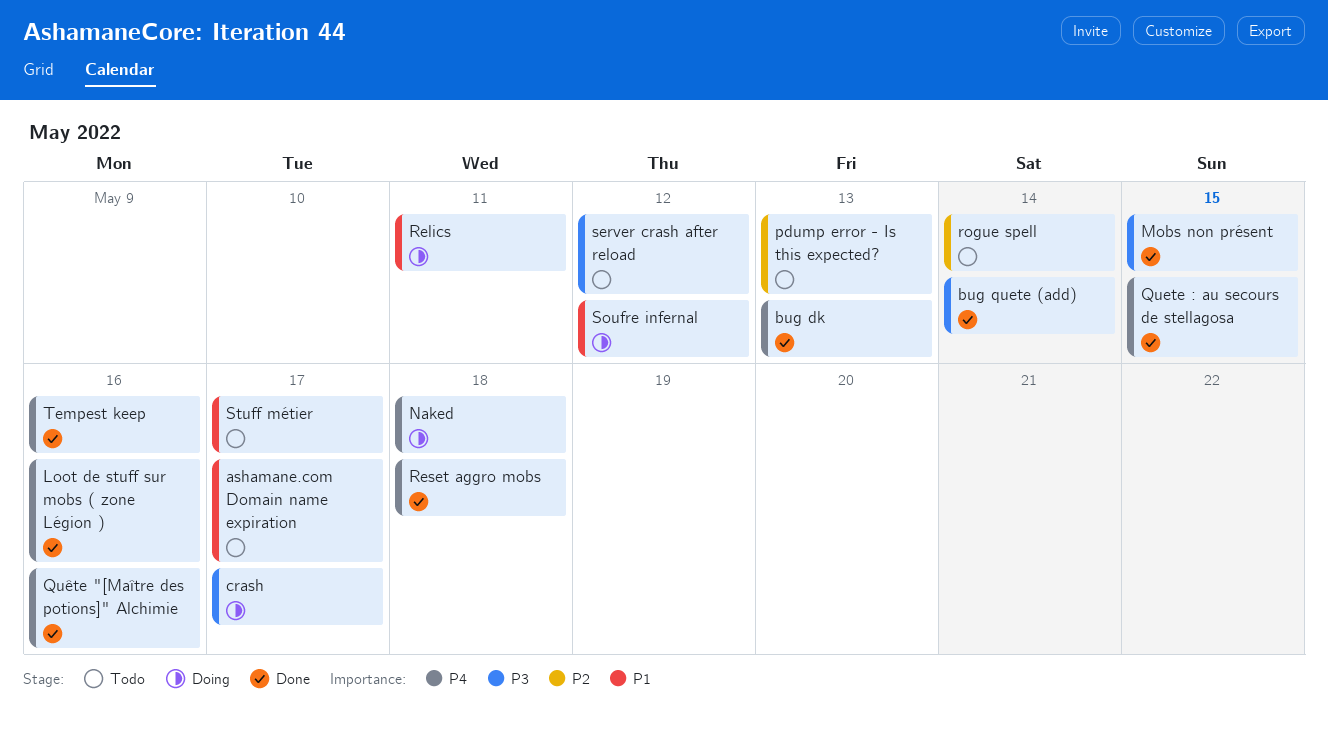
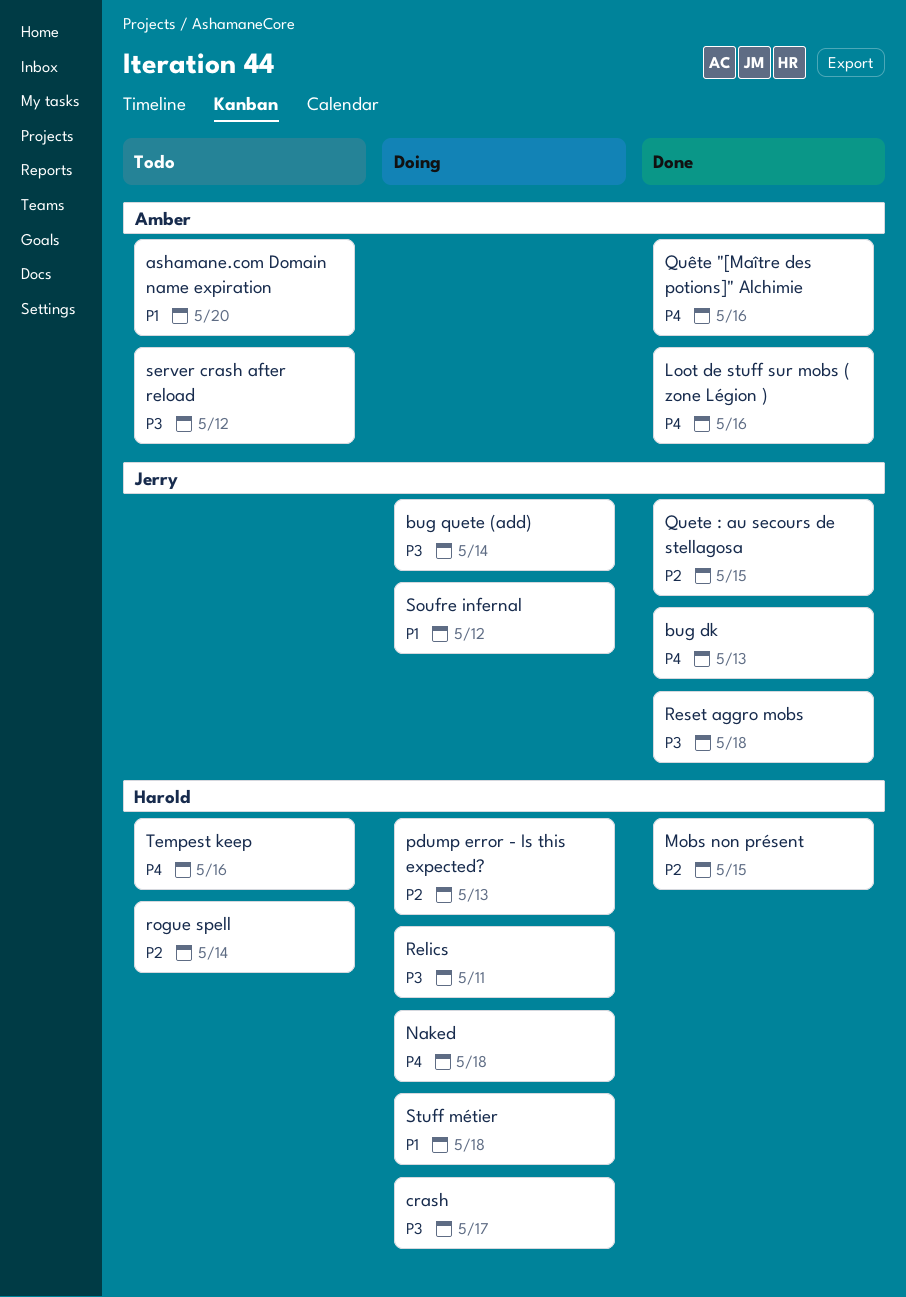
ashamane.com Domain name expiration, due: May 17 -> May 20
bug quete (add), status: Done -> Doing
Mobs non présent, priority: P3 -> P2
pdump error - Is this expected?, status: Todo -> Doing
Quete : au secours de stellagosa, priority: P4 -> P2
Relics, priority: P1 -> P3
Reset aggro mobs, priority: P4 -> P3
Stuff métier, status: Todo -> Doing
Stuff métier, due: May 17 -> May 18
Tempest keep, status: Done -> Todo

